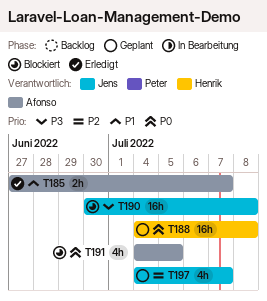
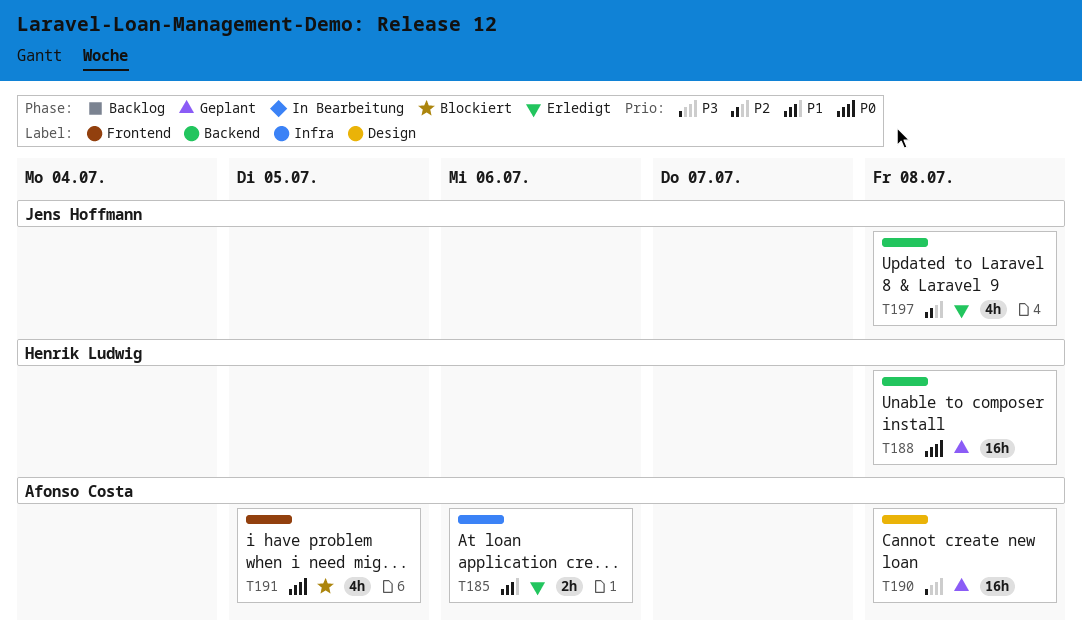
T185, due: Jul 7 -> Jul 6
T190, status: Blockiert -> Geplant
T190, owner: Jens Hoffmann -> Afonso Costa
T197, status: Geplant -> Erledigt
T197, due: Jul 7 -> Jul 8

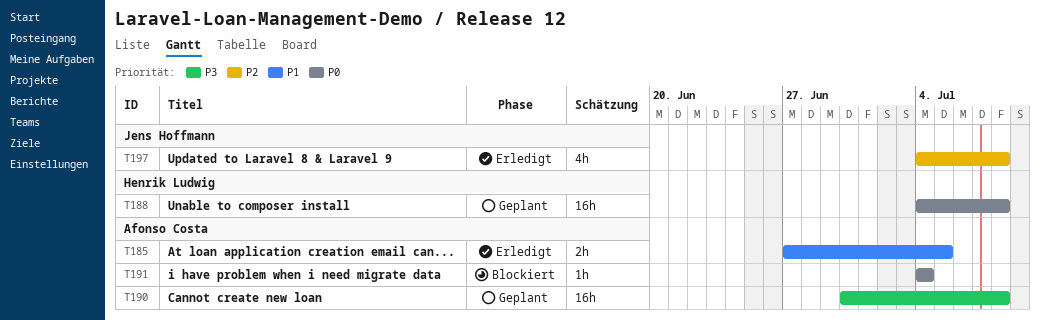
T185, due: Jul 6 -> Jul 5
T191, estimate: 4h -> 1h
T191, due: Jul 5 -> Jul 4

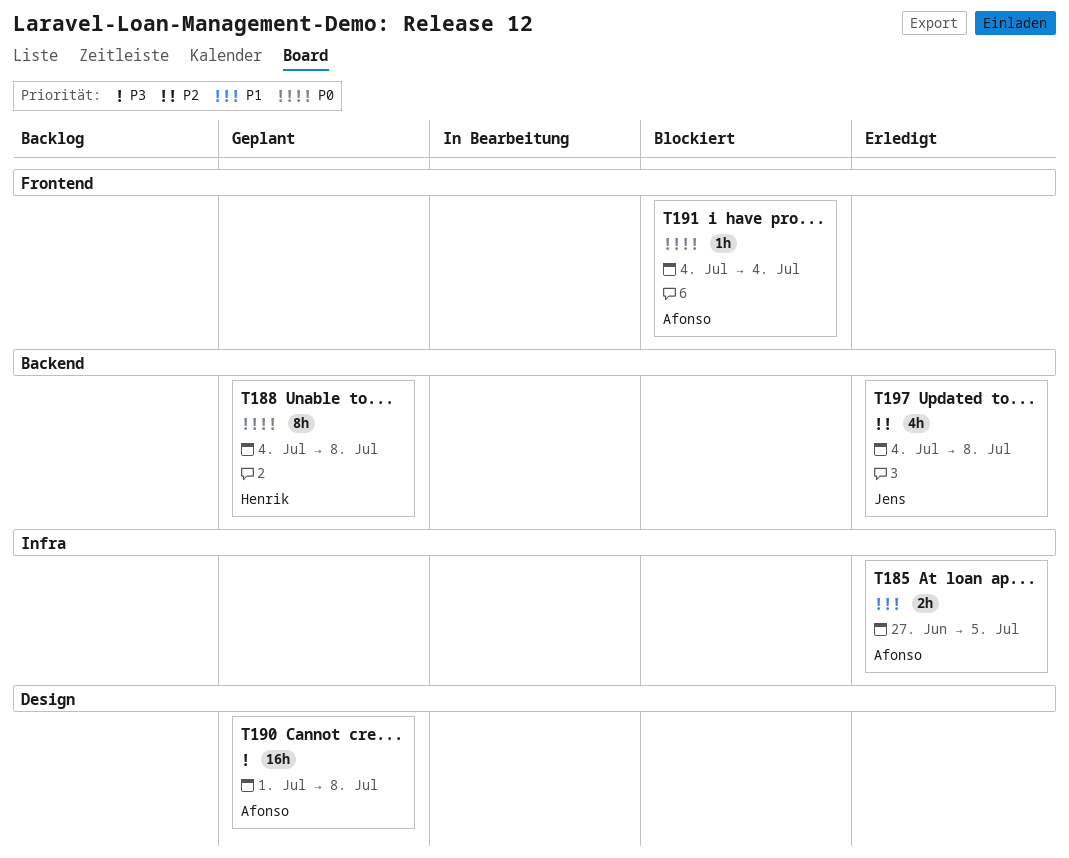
T188, estimate: 16h -> 8h
T190, start: Jun 30 -> Jul 1

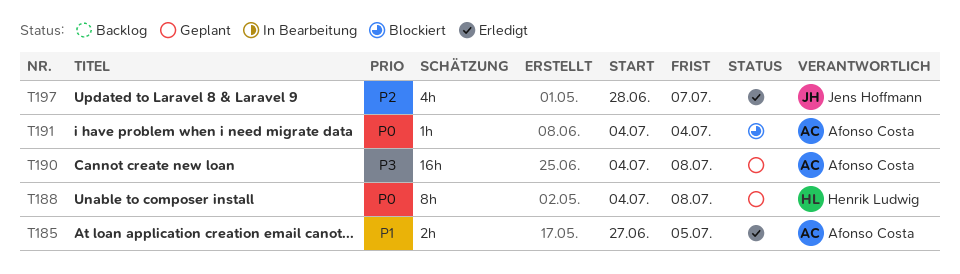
T190, start: Jul 1 -> Jul 4
T197, start: Jul 4 -> Jun 28
T197, due: Jul 8 -> Jul 7

